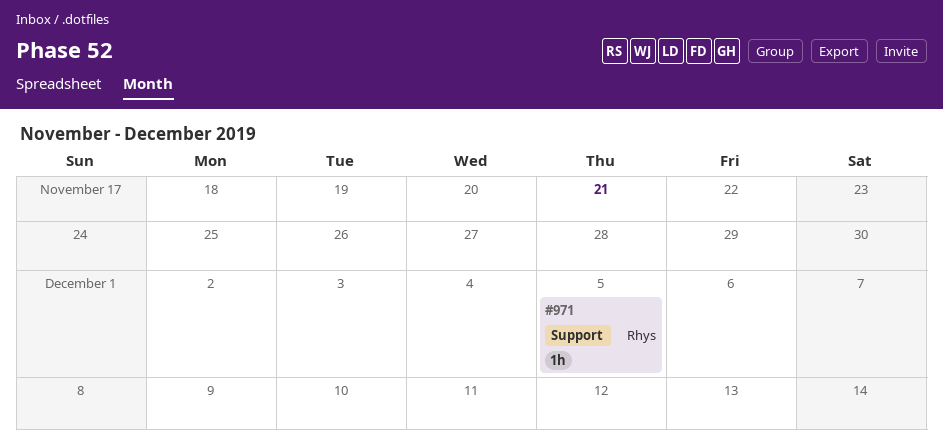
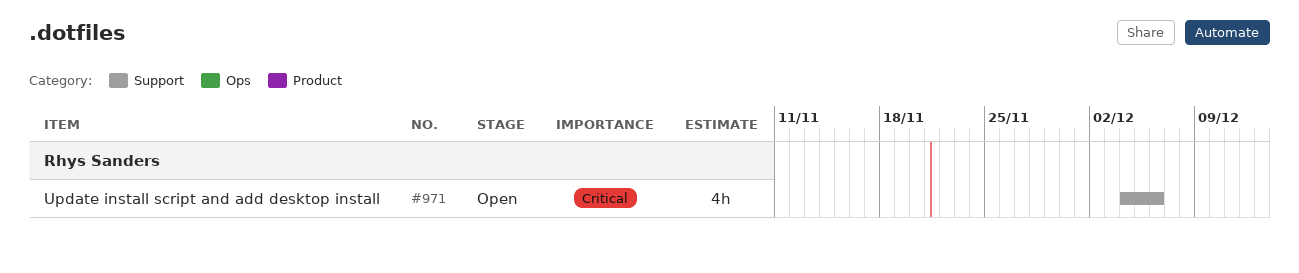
#971, estimate: 1h -> 4h
#971, due: Dec 5 -> Dec 6

